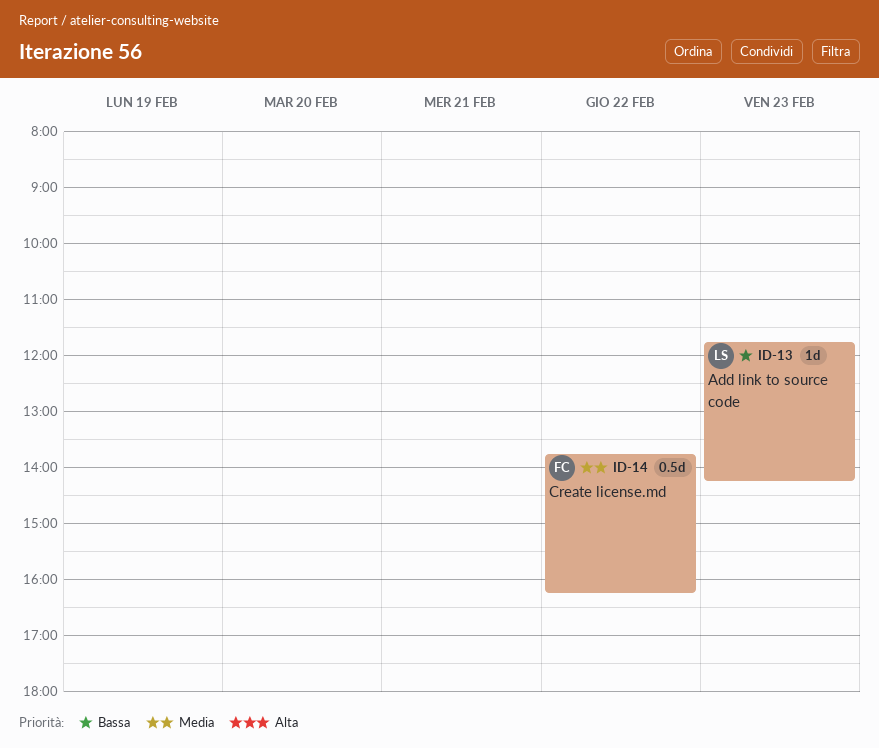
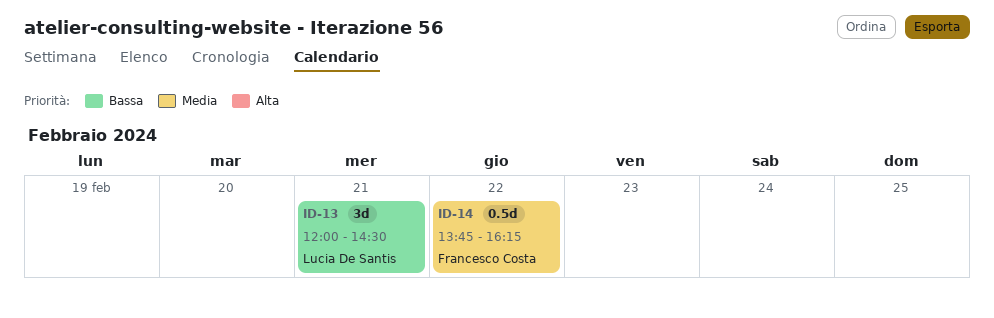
ID-13, estimate: 1d -> 3d
ID-13, day: Feb 23 -> Feb 21
ID-13, begins: 11:45 -> 12:00
ID-13, ends: 14:15 -> 14:30

